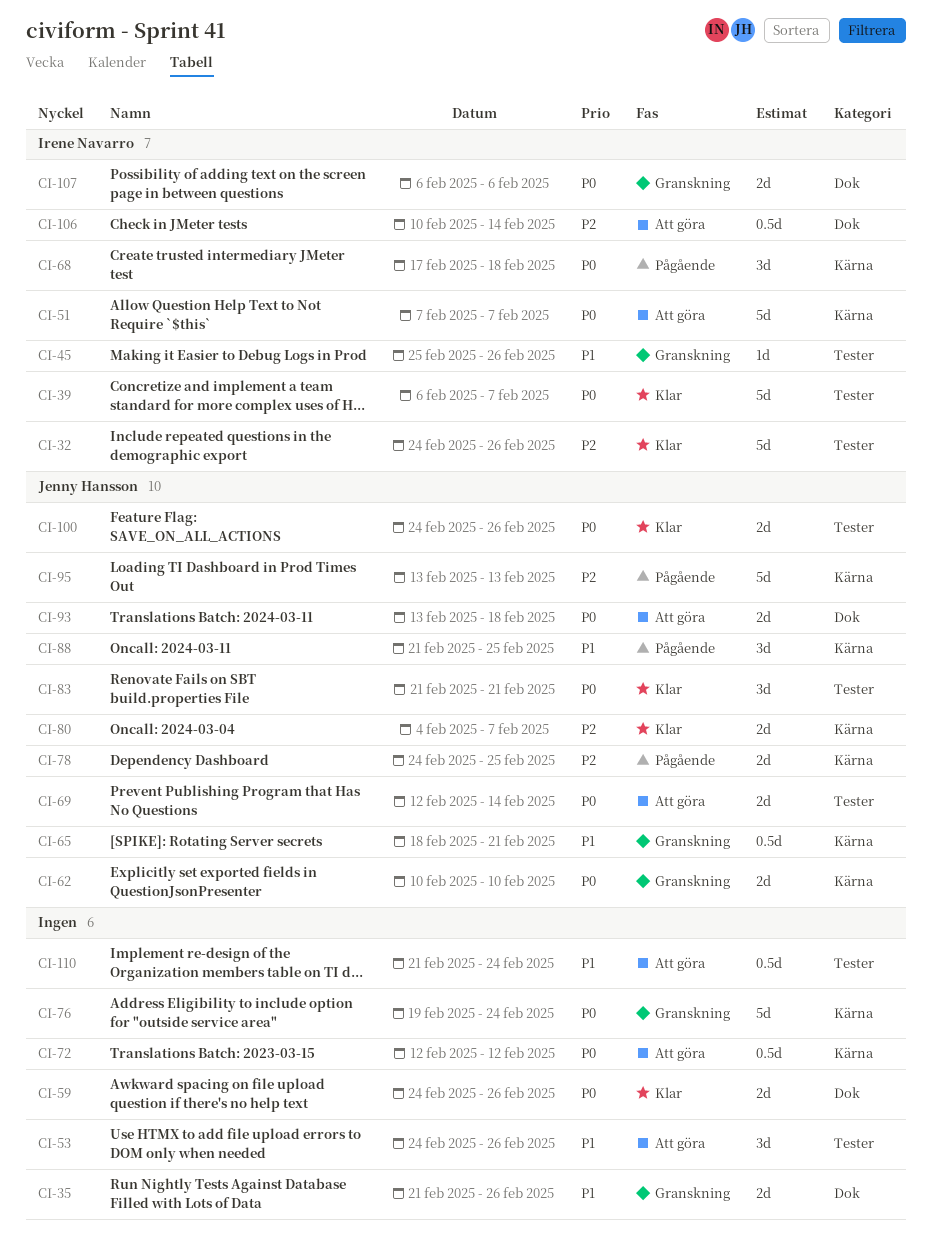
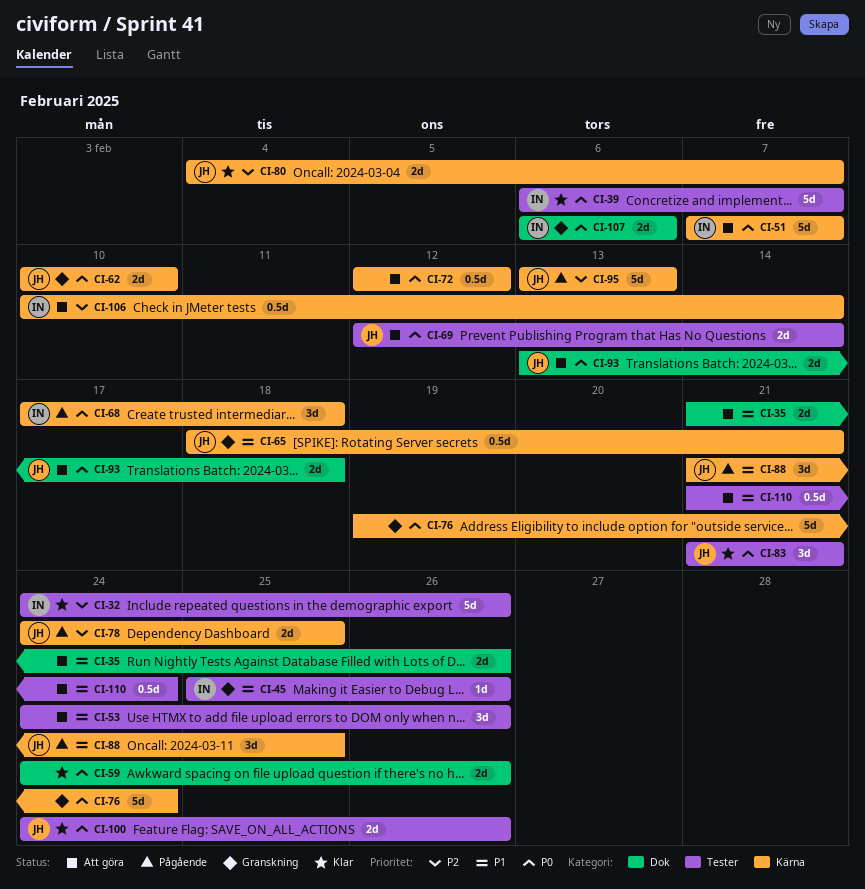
CI-35, status: Granskning -> Att göra
CI-106, label: Dok -> Kärna

